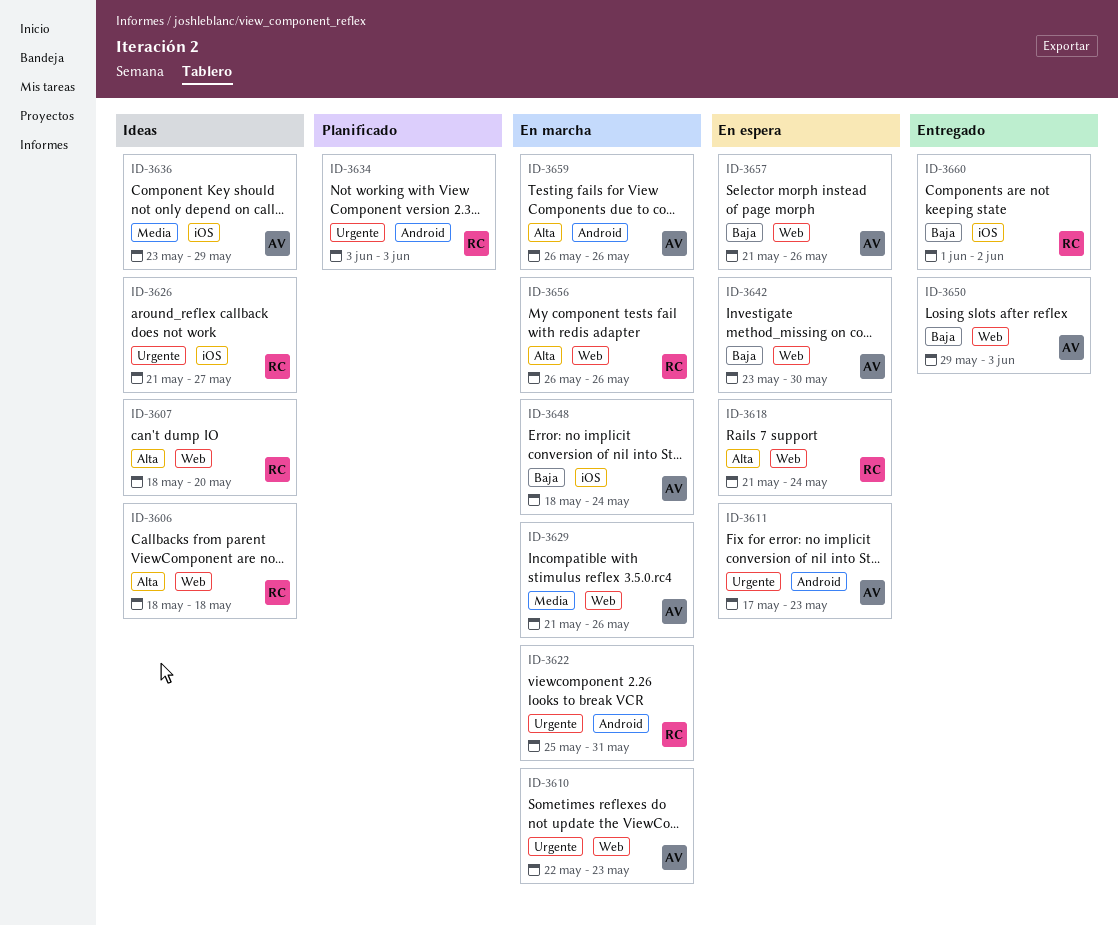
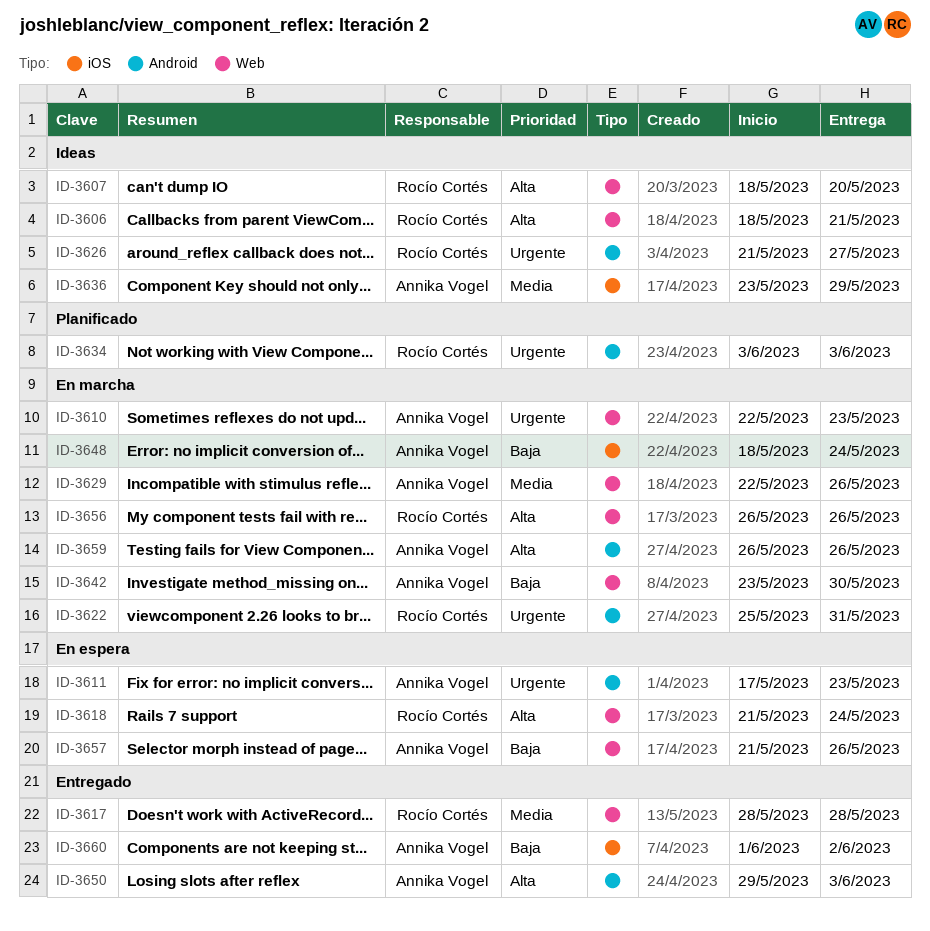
ID-3606, due: May 18 -> May 21
ID-3617: none -> present
ID-3626, label: iOS -> Android
ID-3629, start: May 21 -> May 22
ID-3642, status: En espera -> En marcha
ID-3650, priority: Baja -> Alta
ID-3650, label: Web -> Android
ID-3660, owner: Rocío Cortés -> Annika Vogel

